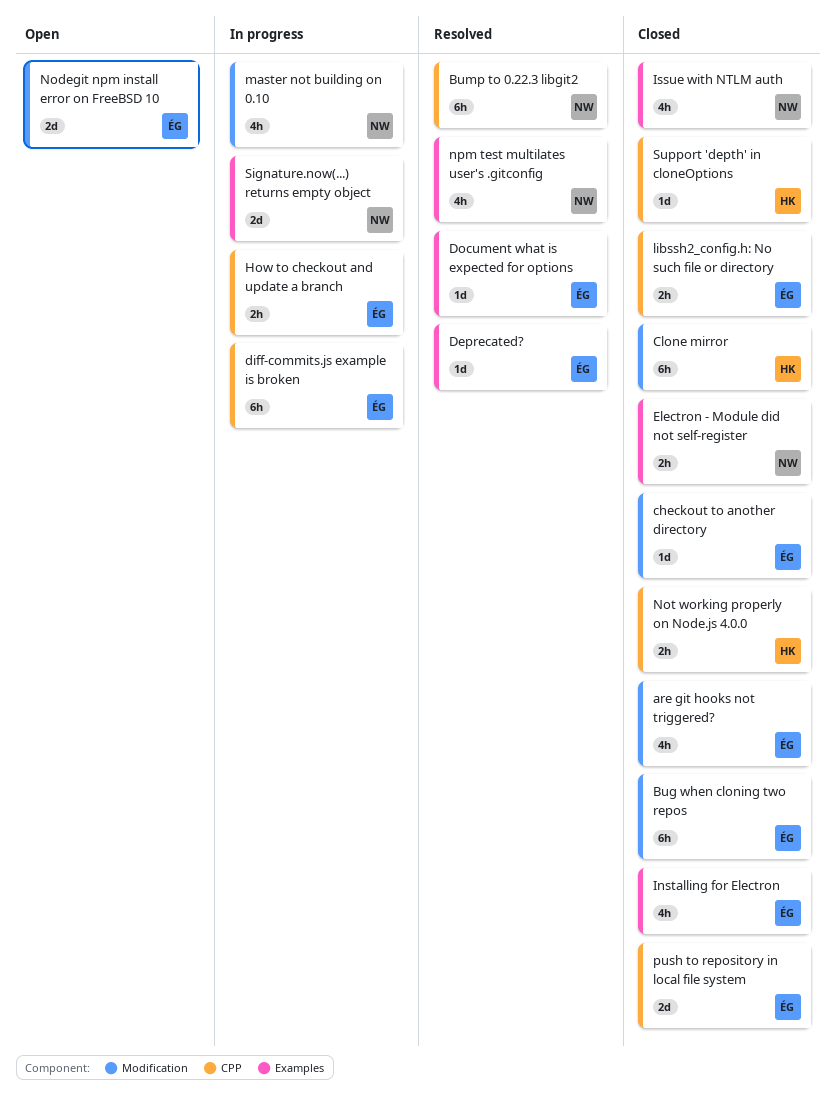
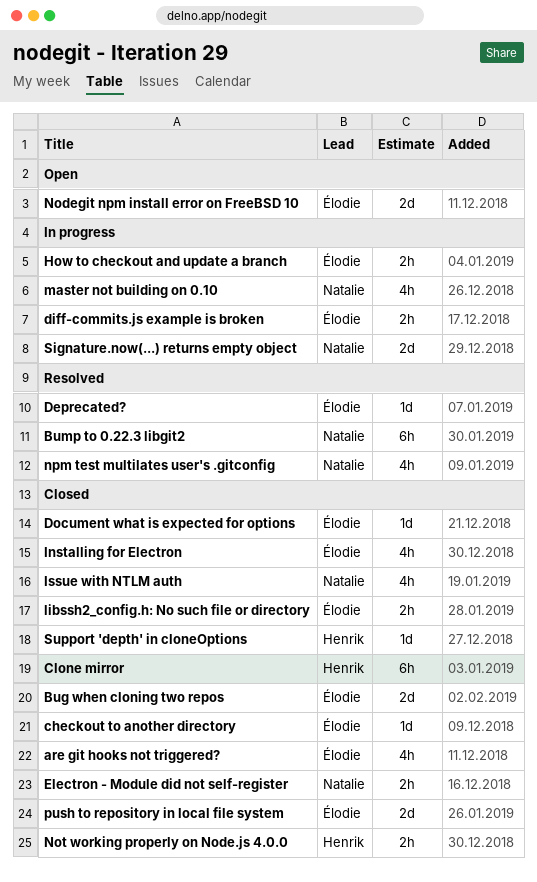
Bug when cloning two repos, estimate: 6h -> 2d
diff-commits.js example is broken, estimate: 6h -> 2h
Document what is expected for options, status: Resolved -> Closed

